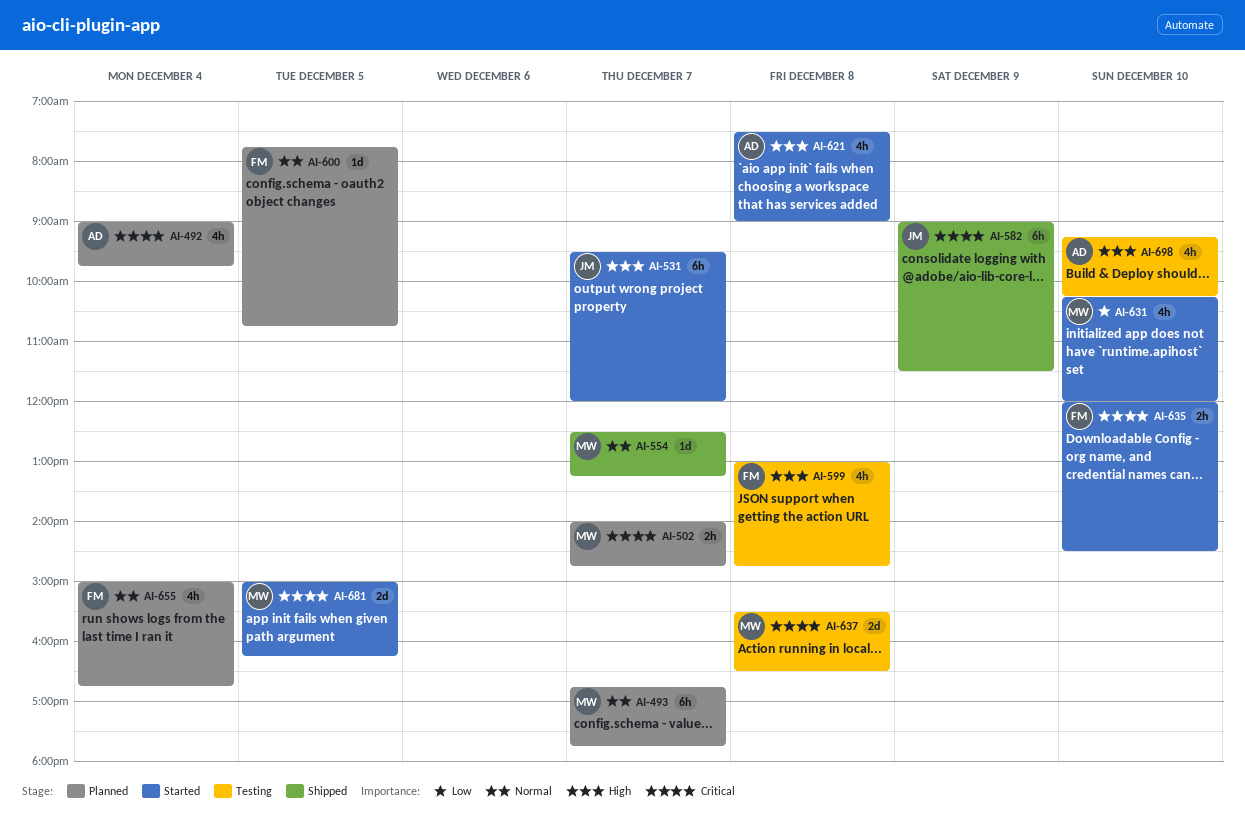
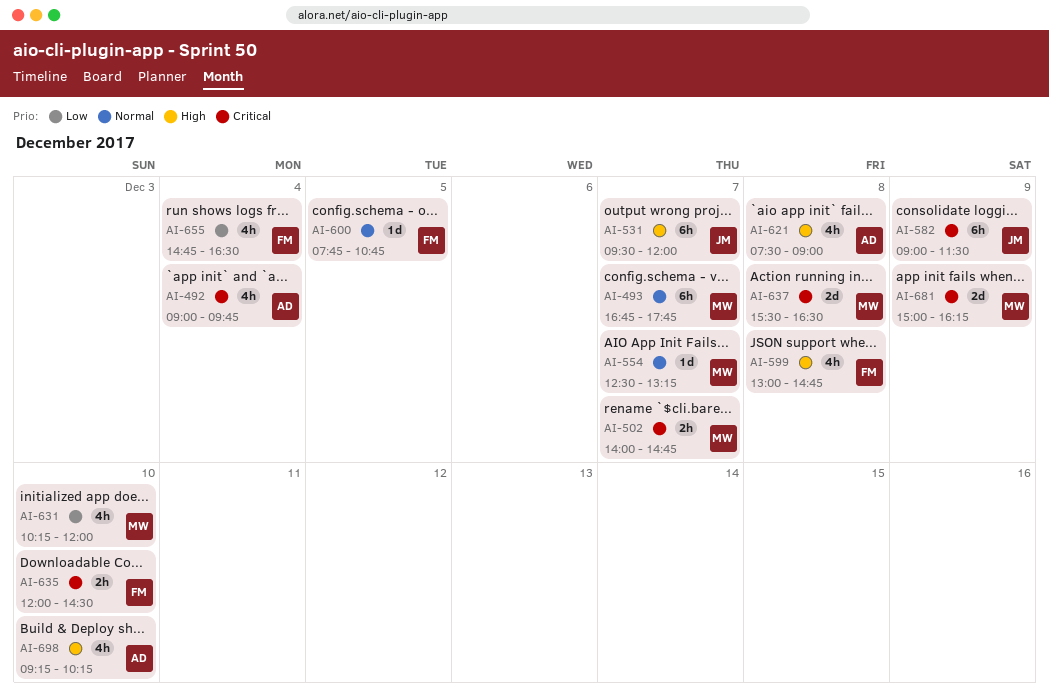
AI-655, priority: Normal -> Low
AI-655, begins: 15:00 -> 14:45
AI-655, ends: 16:45 -> 16:30
AI-681, day: Dec 5 -> Dec 9

